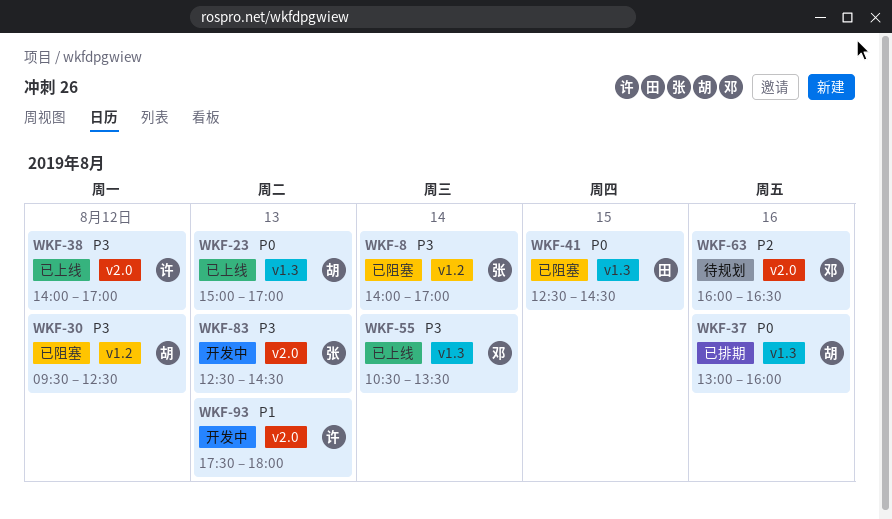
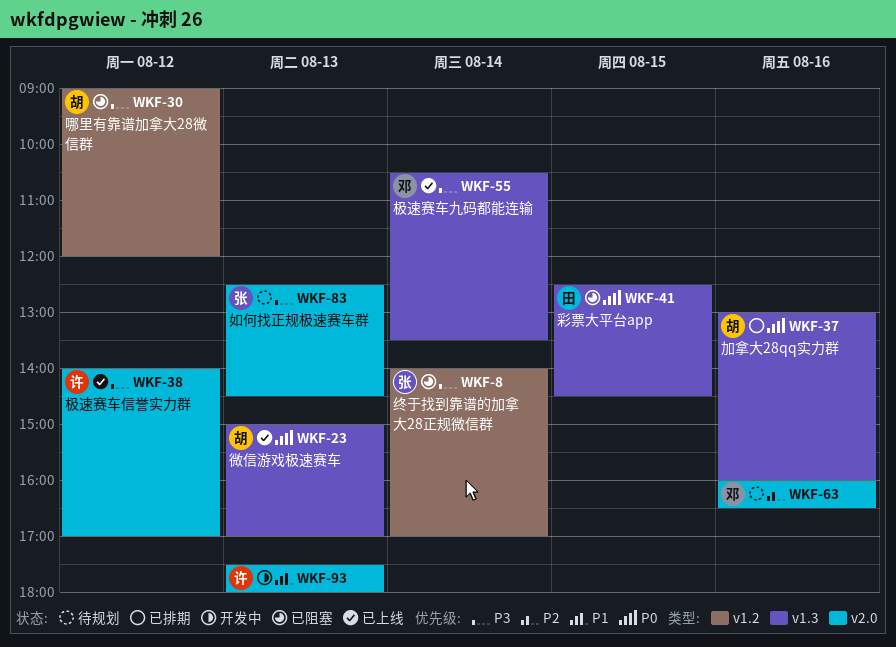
WKF-30, begins: 09:30 -> 09:00
WKF-30, ends: 12:30 -> 12:00
WKF-83, status: 开发中 -> 待规划

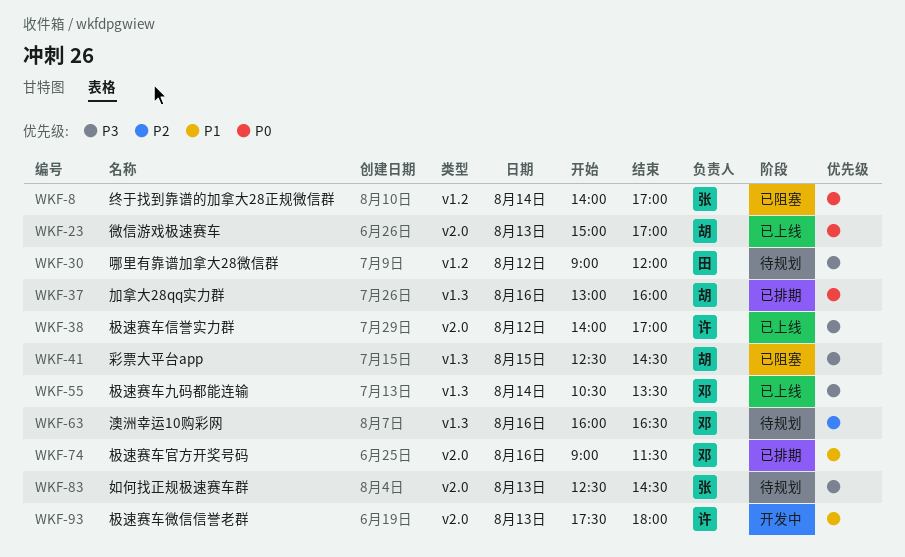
WKF-8, priority: P3 -> P0
WKF-23, label: v1.3 -> v2.0
WKF-30, status: 已阻塞 -> 待规划
WKF-30, owner: 胡 -> 田
WKF-41, owner: 田 -> 胡
WKF-41, priority: P0 -> P3
WKF-63, label: v2.0 -> v1.3
WKF-74: none -> present

